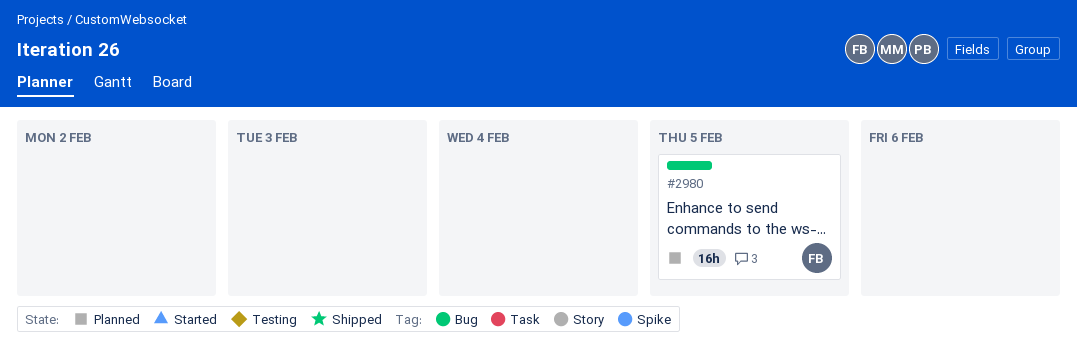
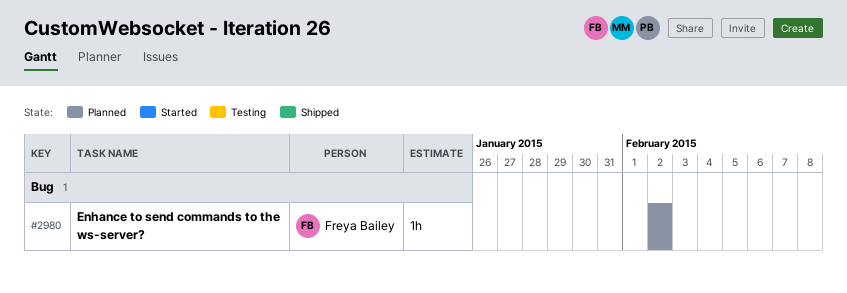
#2980, estimate: 16h -> 1h
#2980, due: Feb 5 -> Feb 2

